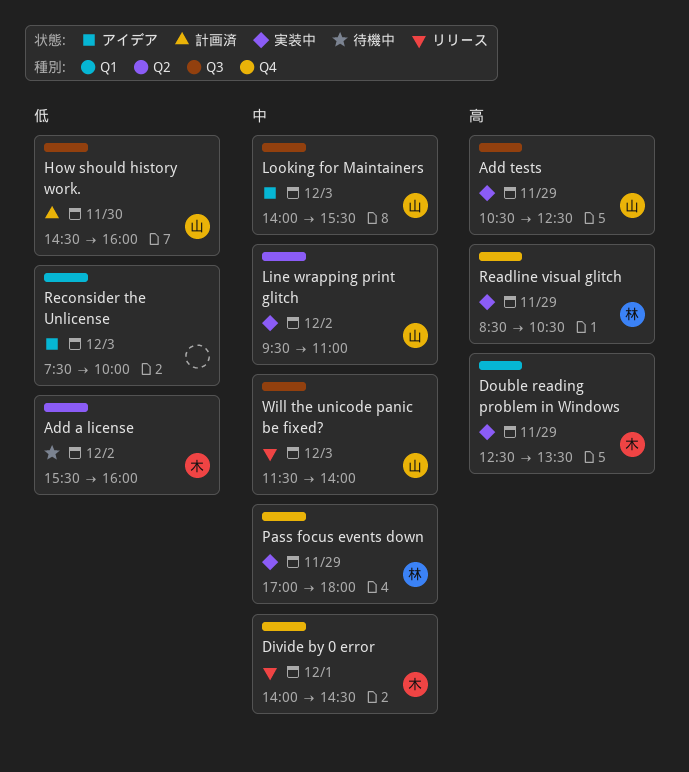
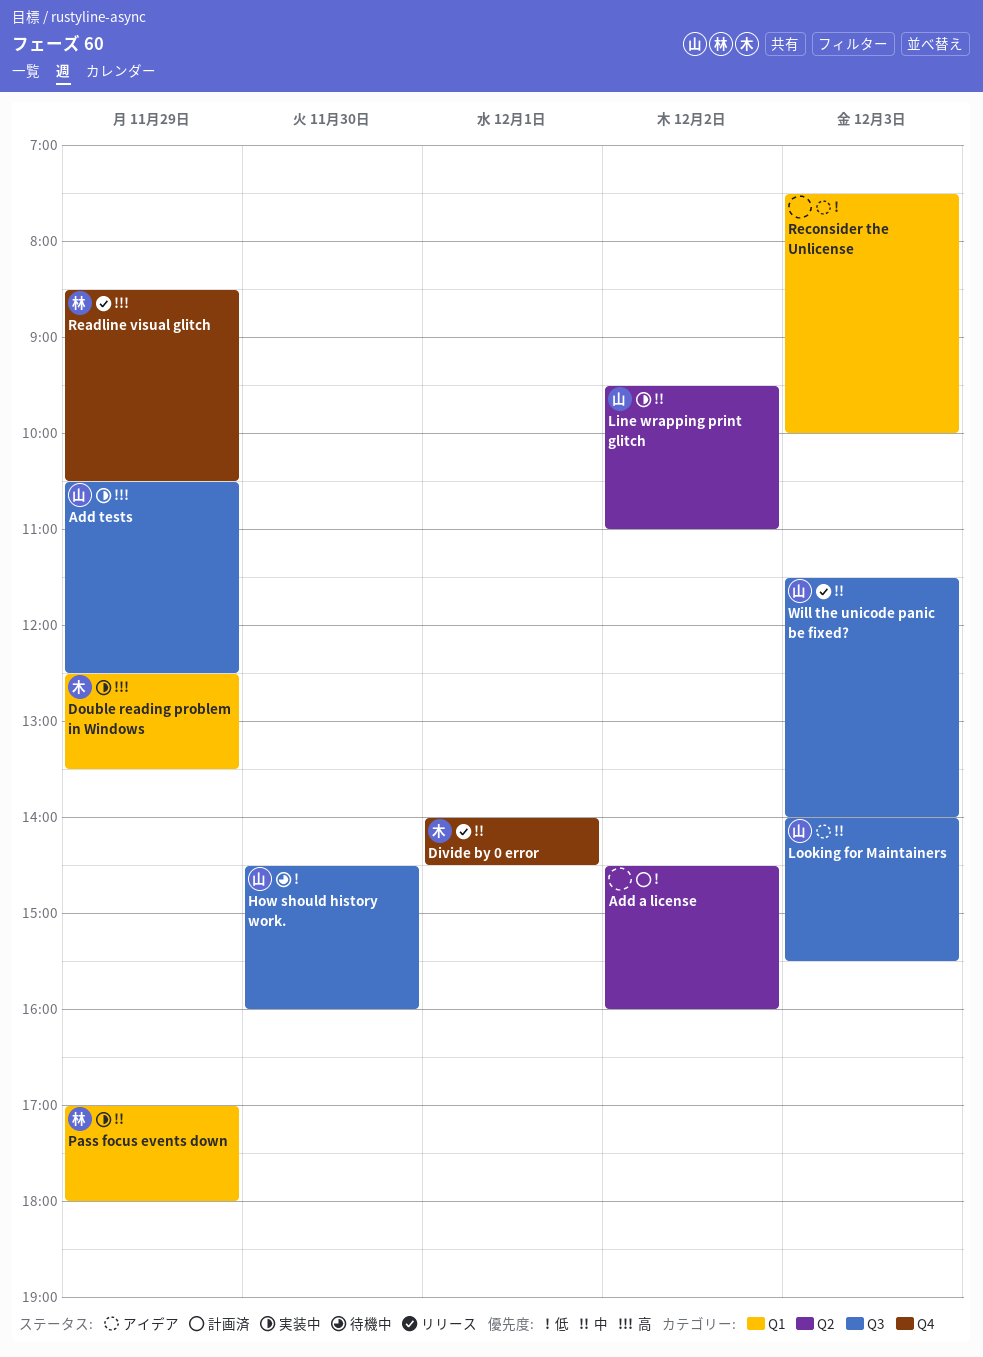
Add a license, status: 待機中 -> 計画済
Add a license, owner: 木 -> none
Add a license, begins: 15:30 -> 14:30
How should history work., status: 計画済 -> 待機中
Pass focus events down, label: Q4 -> Q1
Readline visual glitch, status: 実装中 -> リリース

